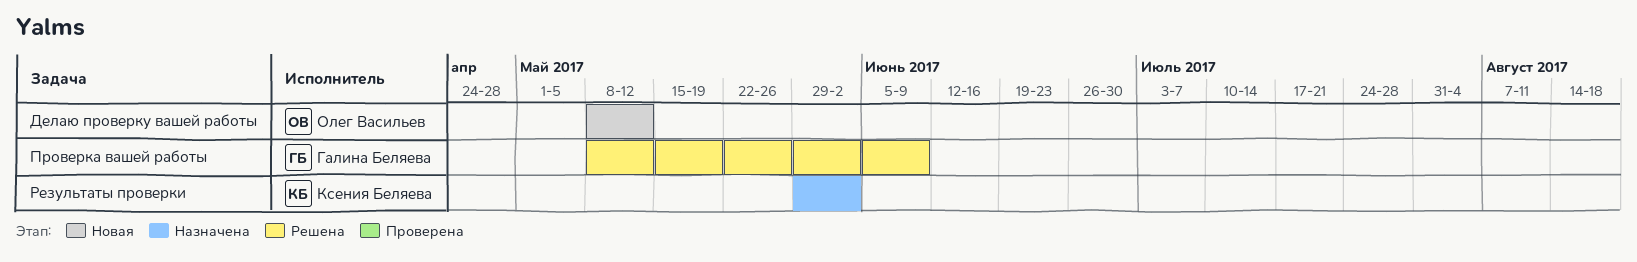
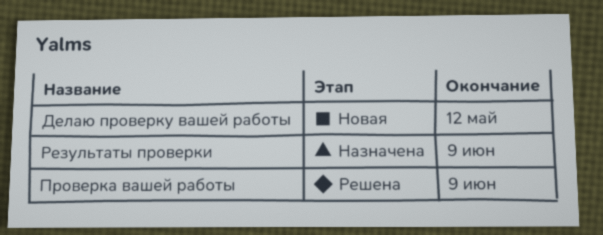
Результаты проверки, due: Jun 2 -> Jun 9

